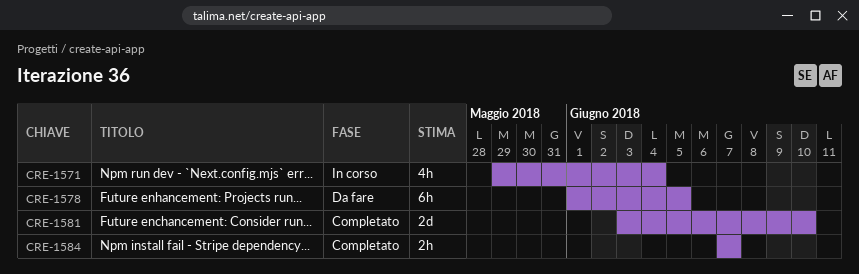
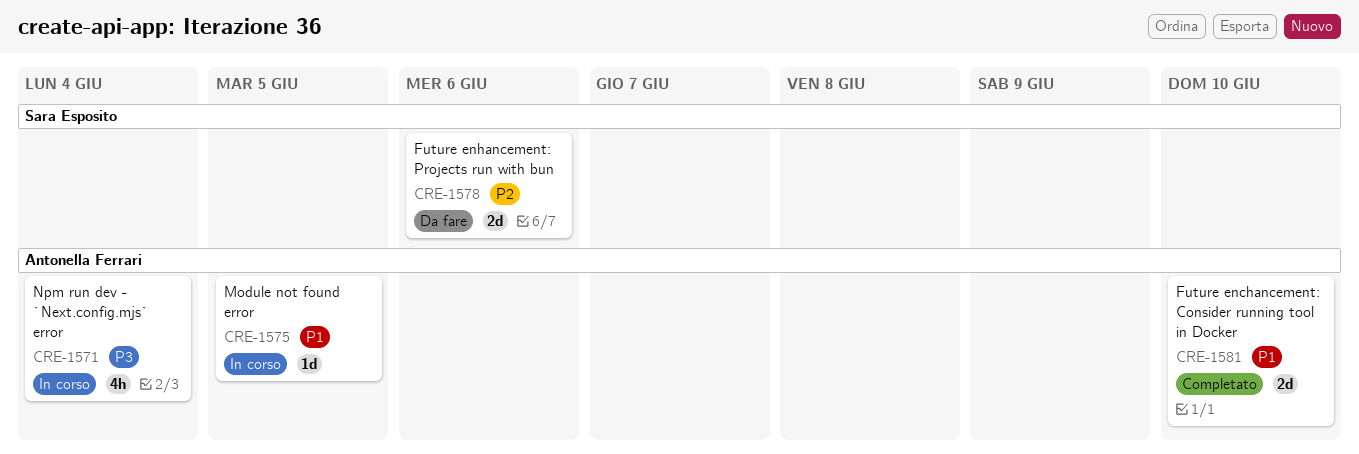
CRE-1575: none -> present
CRE-1578, estimate: 6h -> 2d
CRE-1578, due: Jun 5 -> Jun 6
CRE-1584: present -> none

